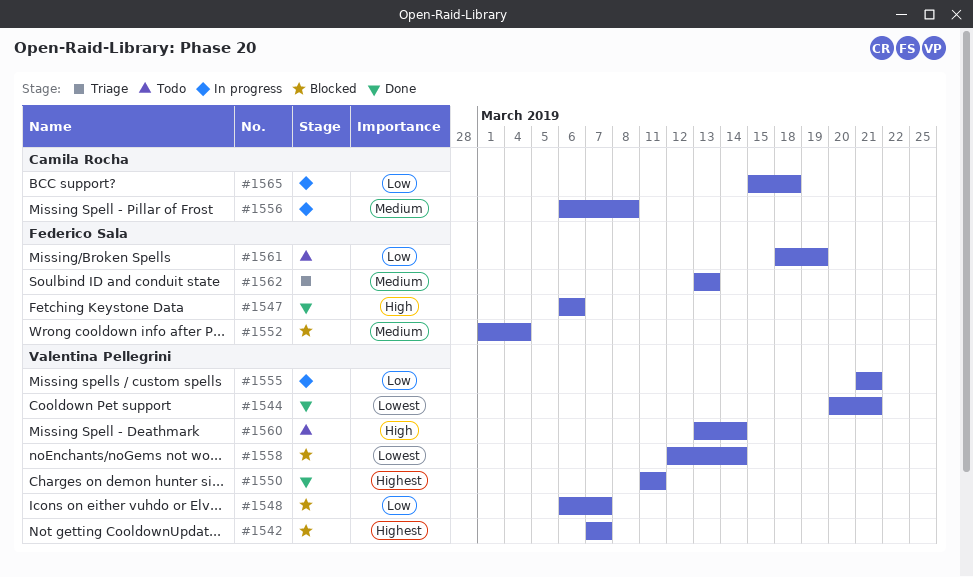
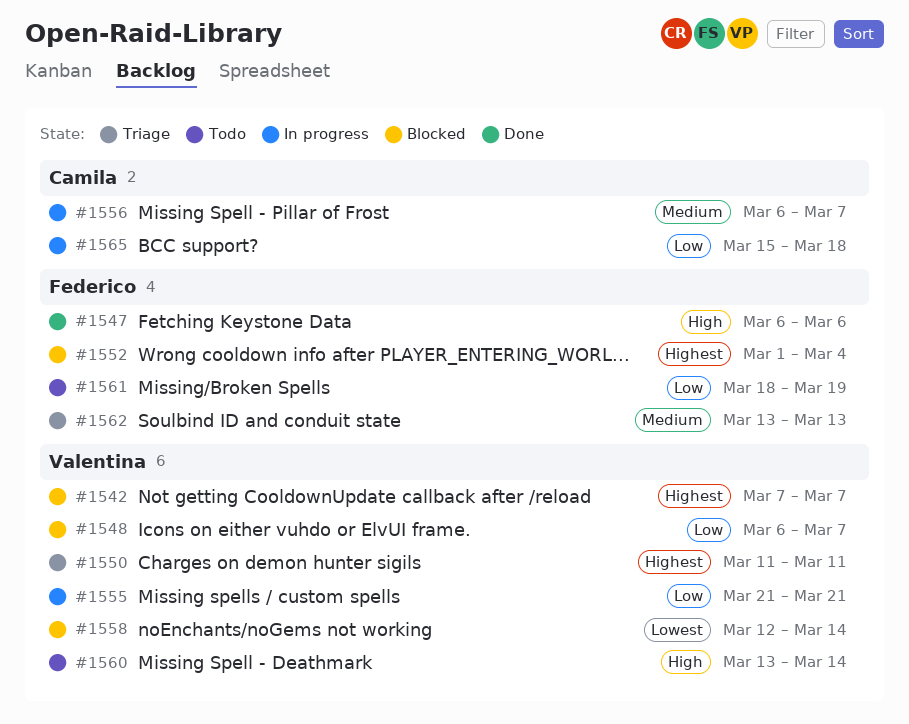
#1544: present -> none
#1550, status: Done -> Triage
#1552, priority: Medium -> Highest
#1556, due: Mar 8 -> Mar 7

